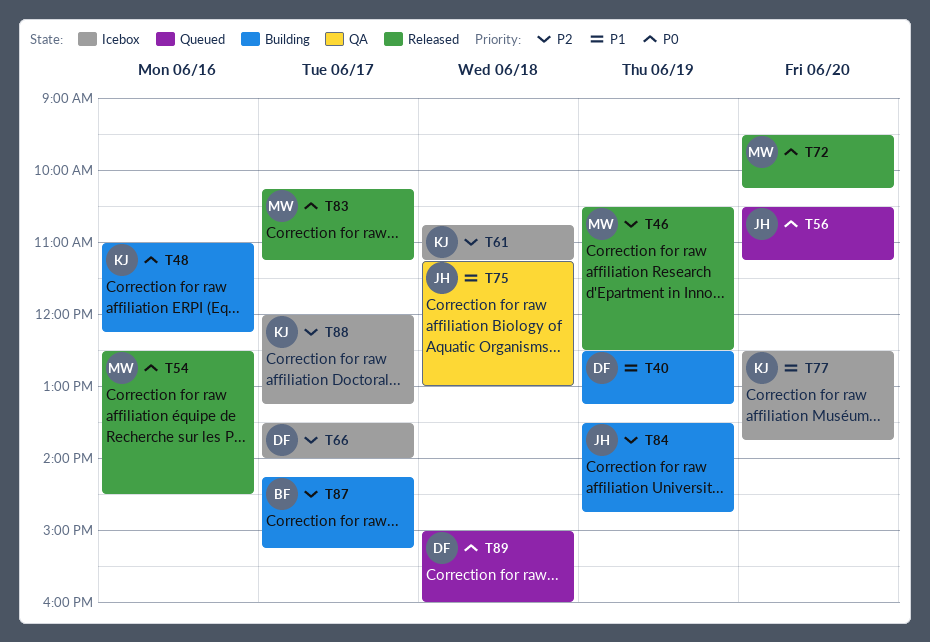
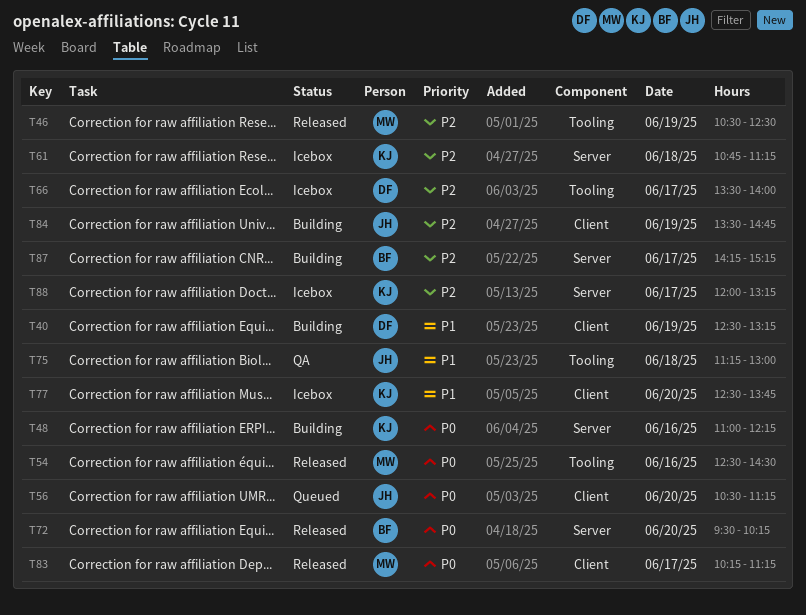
T72, owner: MW -> BF
T89: present -> none

